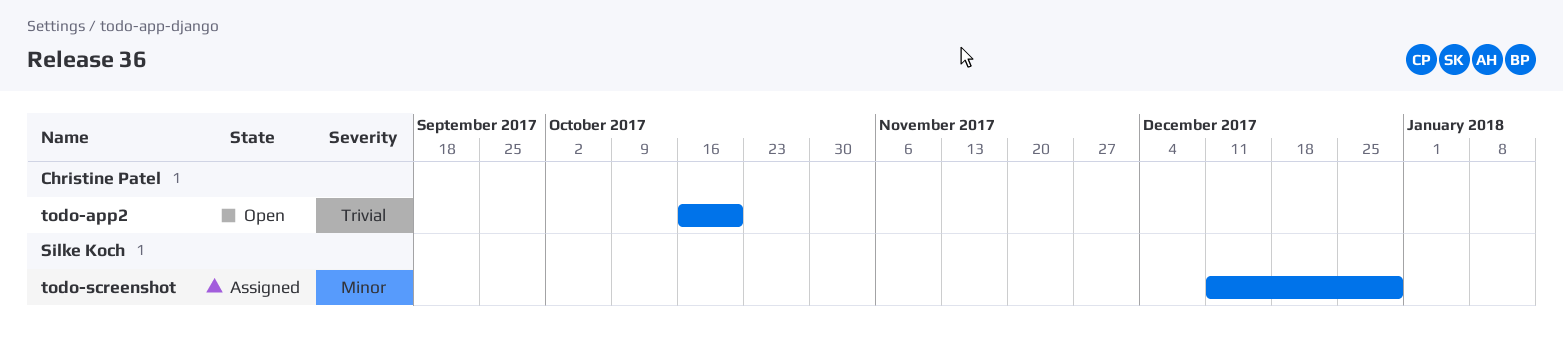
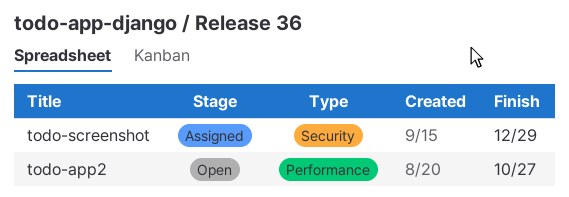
todo-app2, due: Oct 20 -> Oct 27

